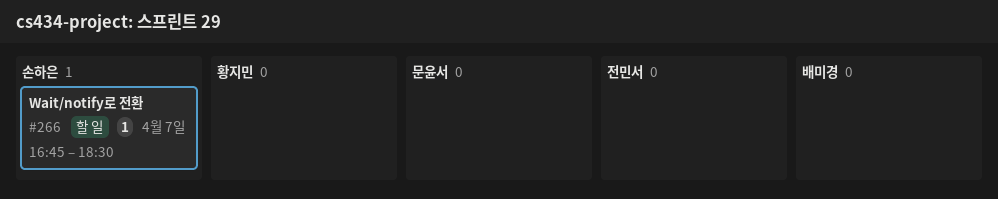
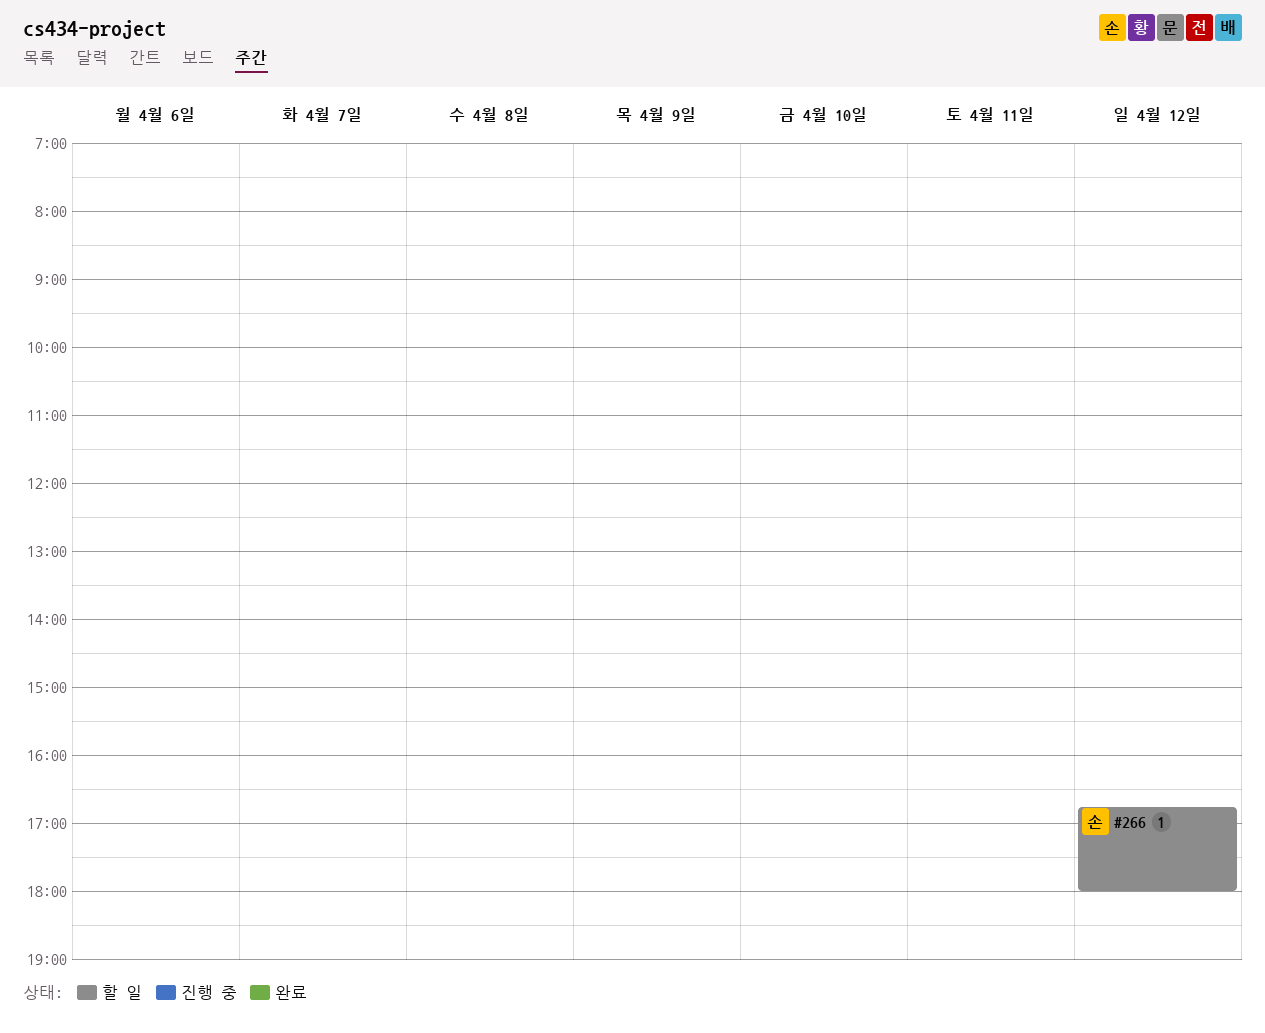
#266, day: Apr 7 -> Apr 12
#266, ends: 18:30 -> 18:00

